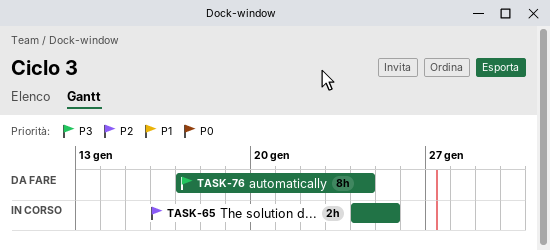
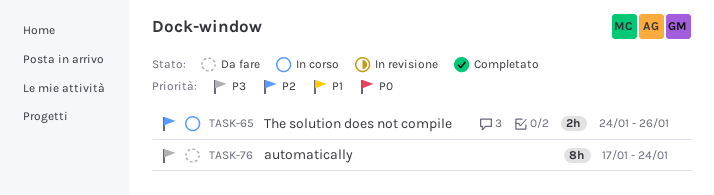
TASK-65, due: Jan 25 -> Jan 26

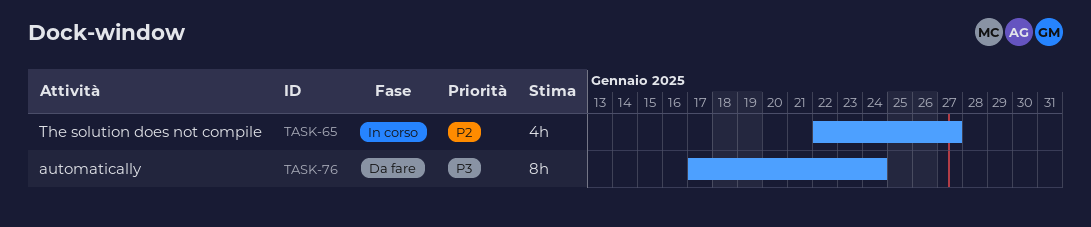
TASK-65, estimate: 2h -> 4h
TASK-65, start: Jan 24 -> Jan 22
TASK-65, due: Jan 26 -> Jan 27

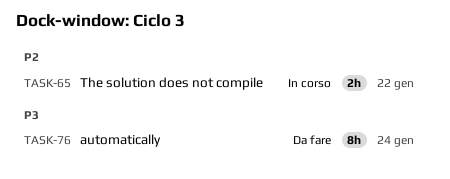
TASK-65, estimate: 4h -> 2h
TASK-65, due: Jan 27 -> Jan 22

